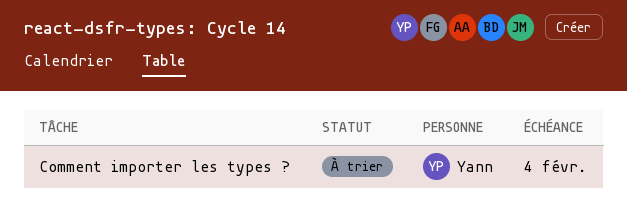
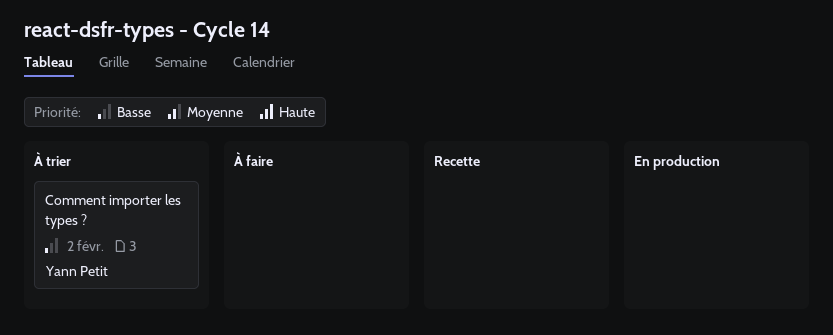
Comment importer les types ?, due: Feb 4 -> Feb 2

